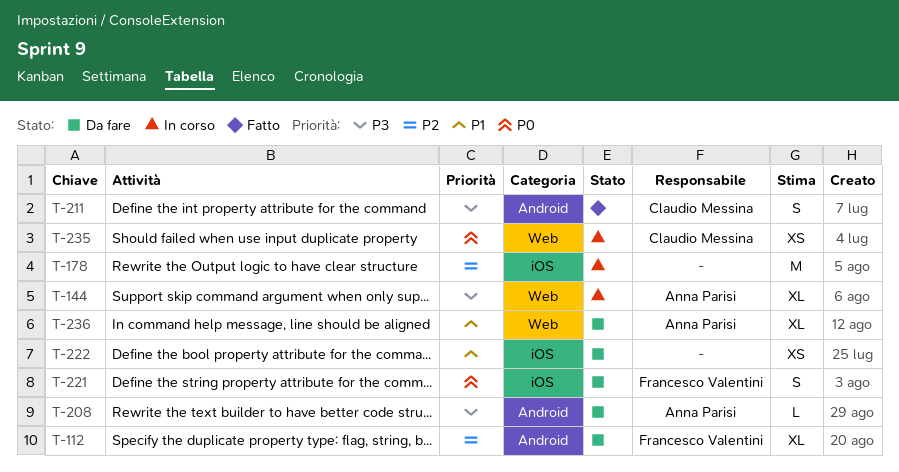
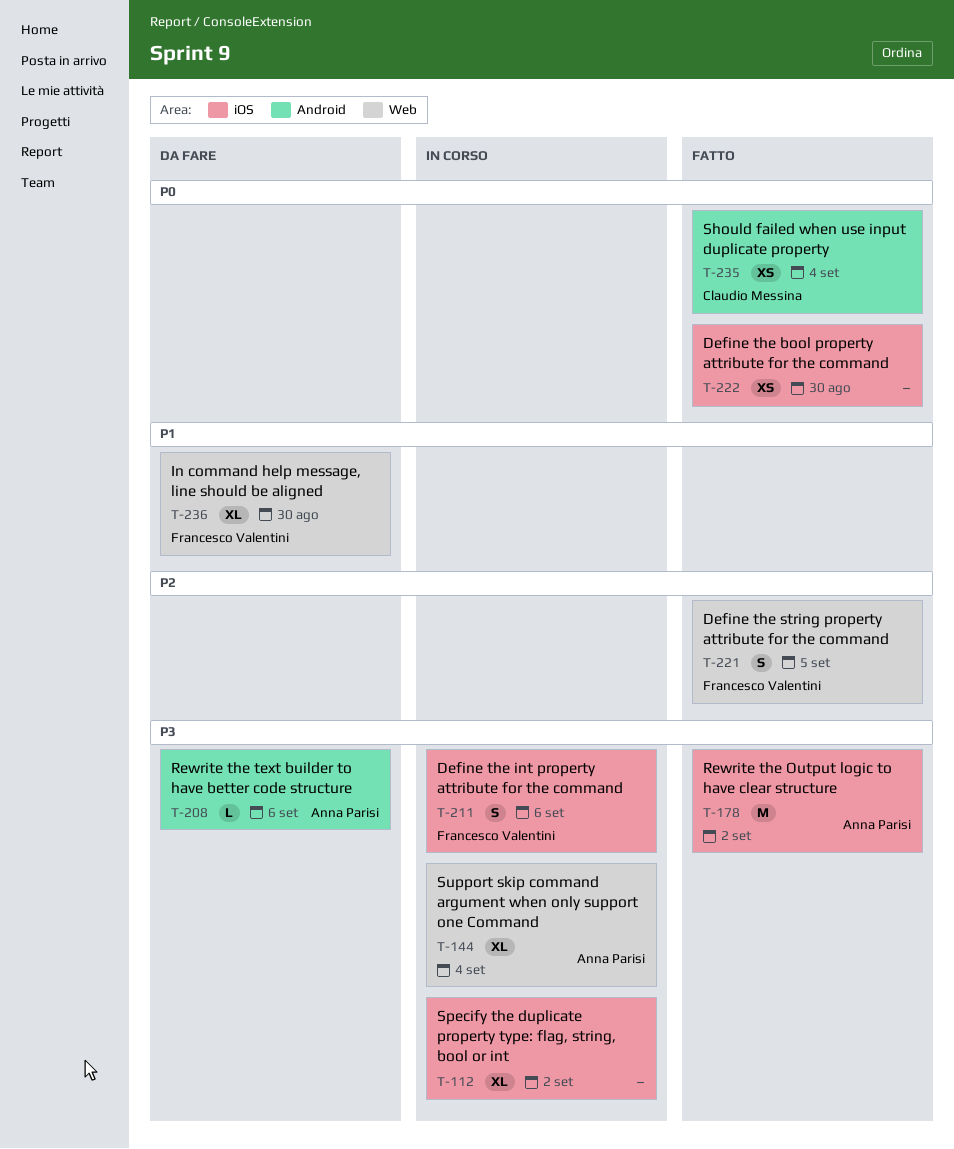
T-112, status: Da fare -> In corso
T-112, owner: Francesco Valentini -> none
T-112, priority: P2 -> P3
T-112, label: Android -> iOS
T-178, status: In corso -> Fatto
T-178, owner: none -> Anna Parisi
T-178, priority: P2 -> P3
T-211, status: Fatto -> In corso
T-211, owner: Claudio Messina -> Francesco Valentini
T-211, label: Android -> iOS
T-221, status: Da fare -> Fatto
T-221, priority: P0 -> P2
T-221, label: iOS -> Web
T-222, status: Da fare -> Fatto
T-222, priority: P1 -> P0
T-235, status: In corso -> Fatto
T-235, label: Web -> Android
T-236, owner: Anna Parisi -> Francesco Valentini

